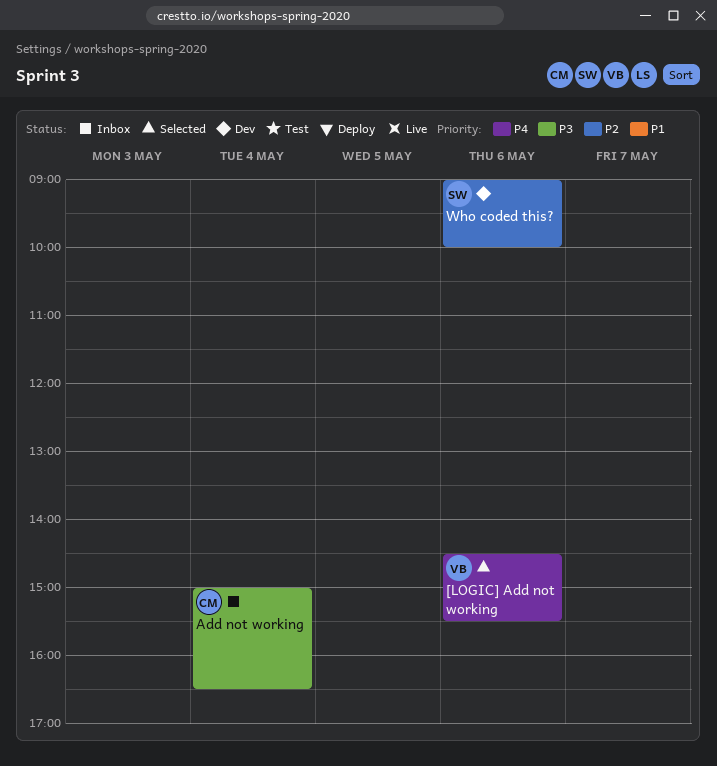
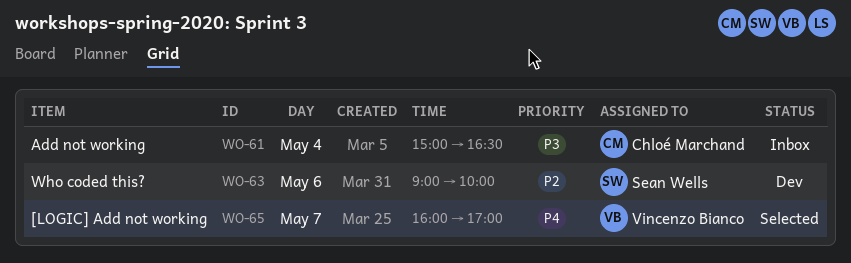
[LOGIC] Add not working, day: May 6 -> May 7
[LOGIC] Add not working, begins: 14:30 -> 16:00
[LOGIC] Add not working, ends: 15:30 -> 17:00

